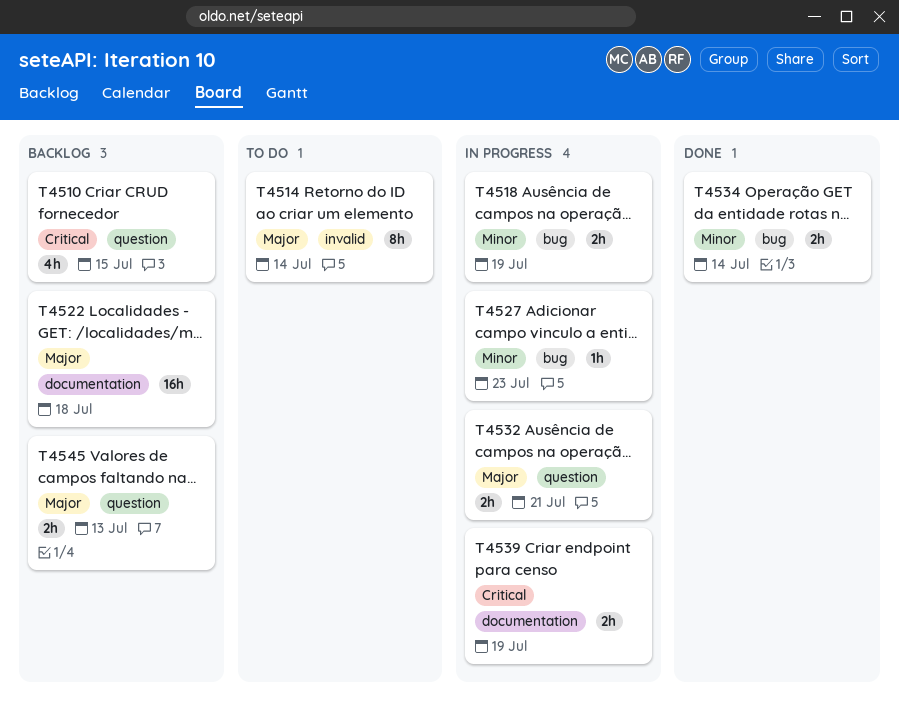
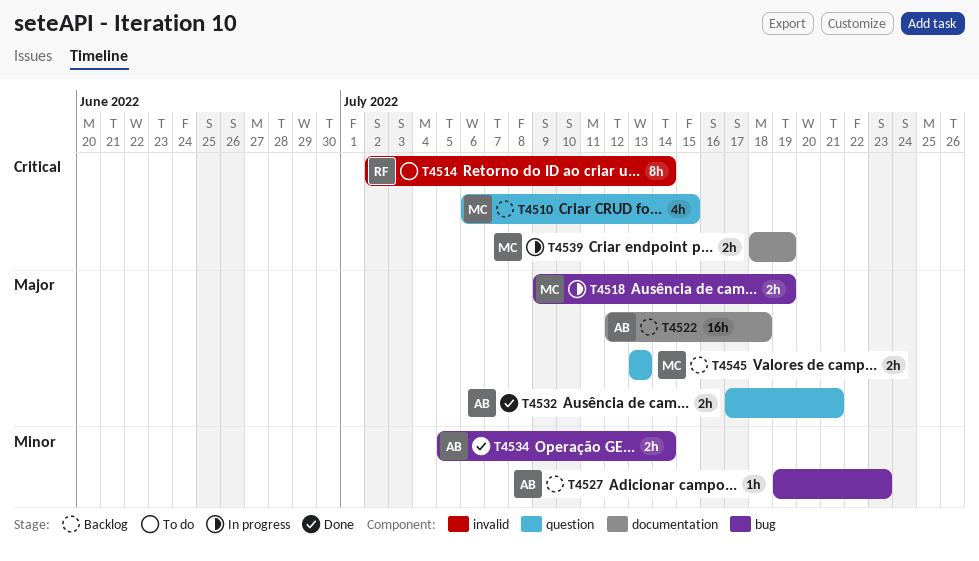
T4514, priority: Major -> Critical
T4518, priority: Minor -> Major
T4527, status: In progress -> Backlog
T4532, status: In progress -> Done

